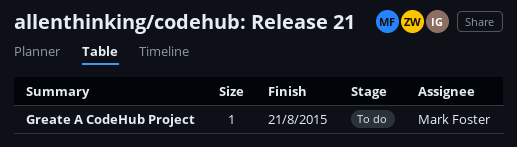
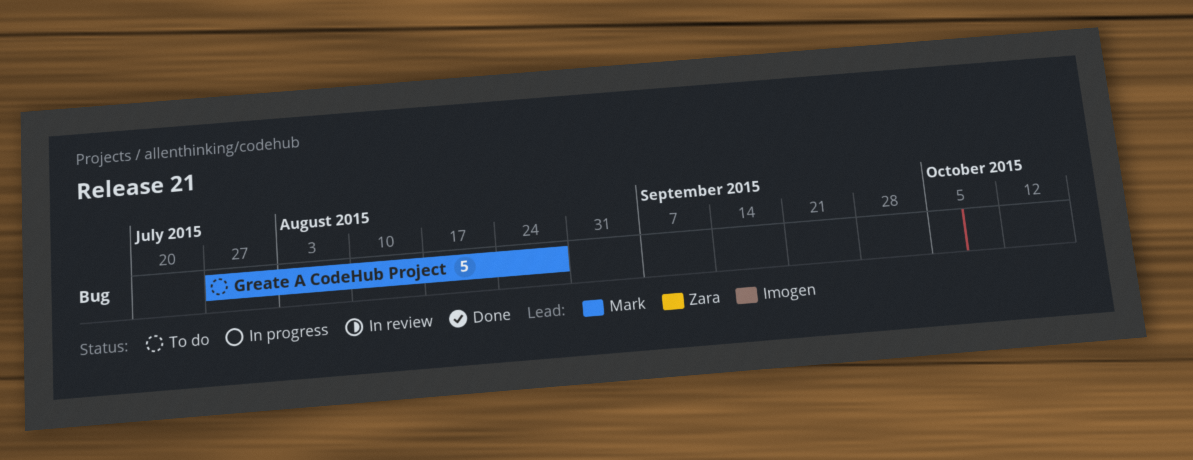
Greate A CodeHub Project, estimate: 1 -> 5
Greate A CodeHub Project, due: Aug 21 -> Aug 28

